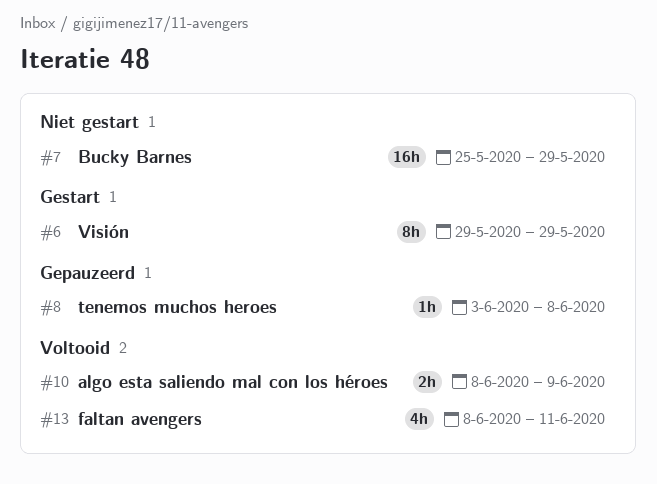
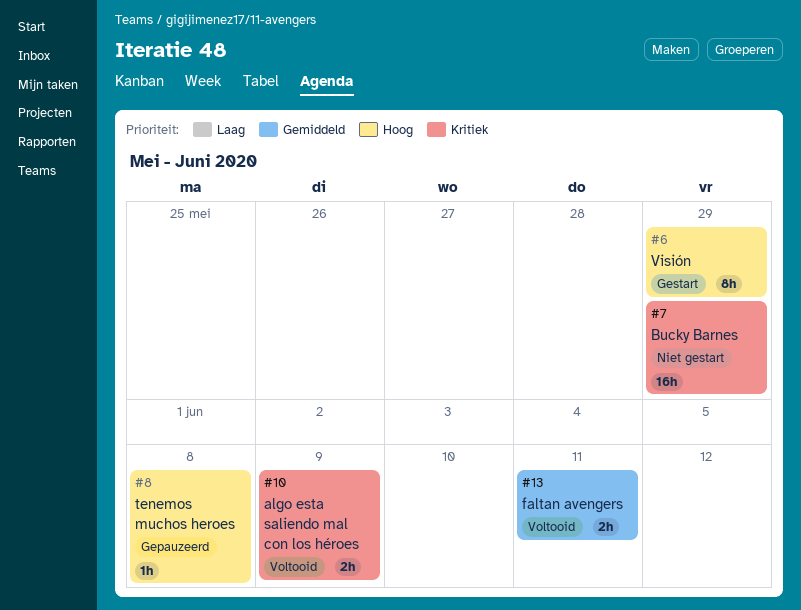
#13, estimate: 4h -> 2h

